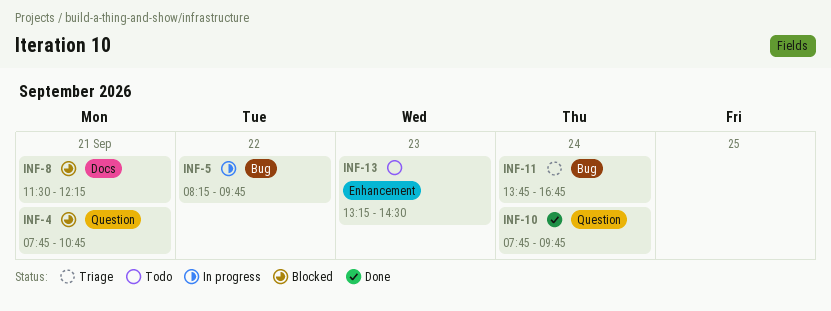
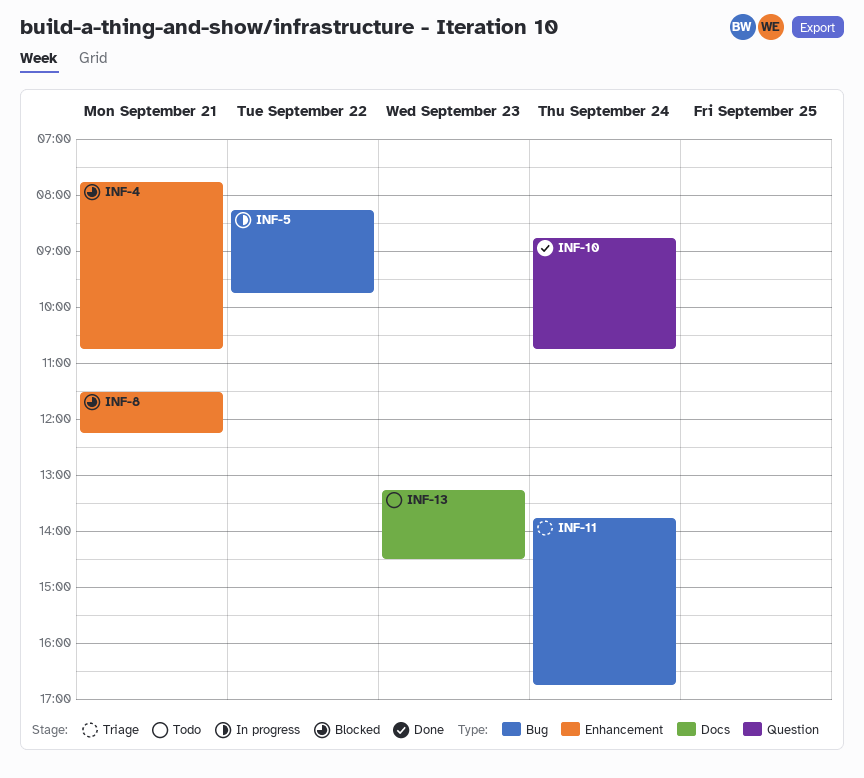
INF-4, label: Question -> Enhancement
INF-8, label: Docs -> Enhancement
INF-10, begins: 07:45 -> 08:45
INF-10, ends: 09:45 -> 10:45
INF-13, label: Enhancement -> Docs

